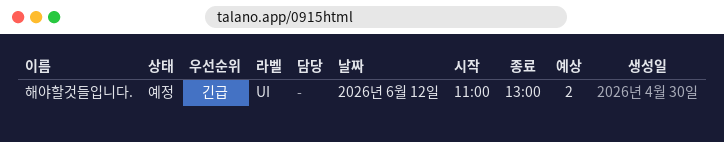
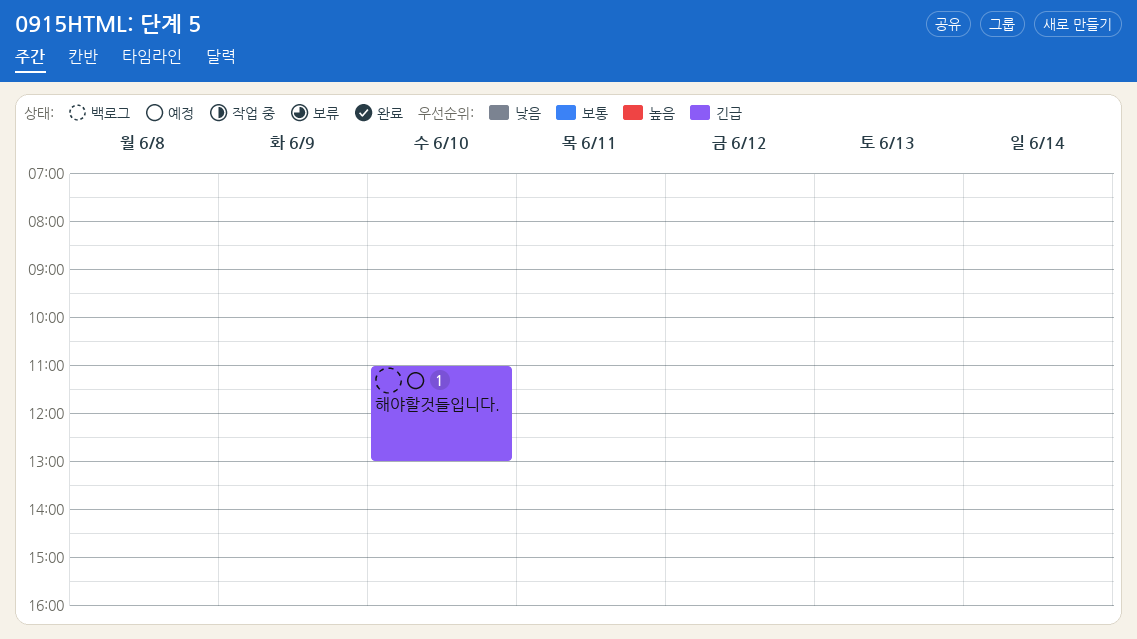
해야할것들입니다., estimate: 2 -> 1
해야할것들입니다., day: Jun 12 -> Jun 10

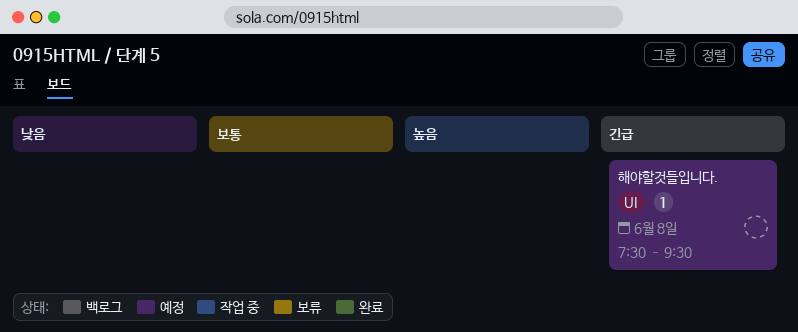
해야할것들입니다., day: Jun 10 -> Jun 8
해야할것들입니다., begins: 11:00 -> 07:30
해야할것들입니다., ends: 13:00 -> 09:30

